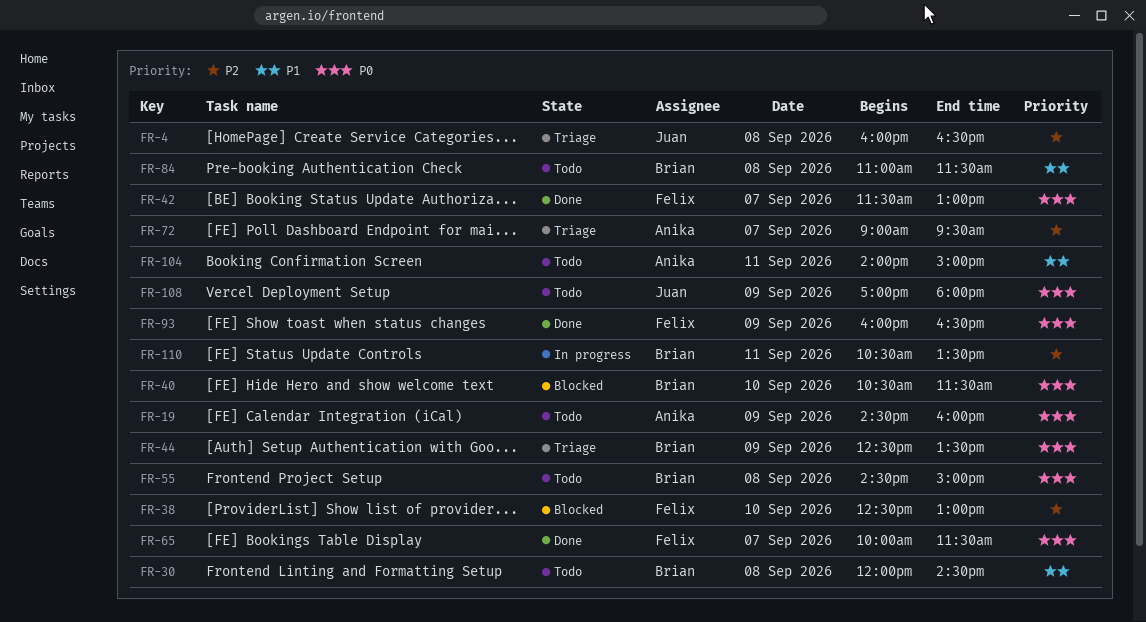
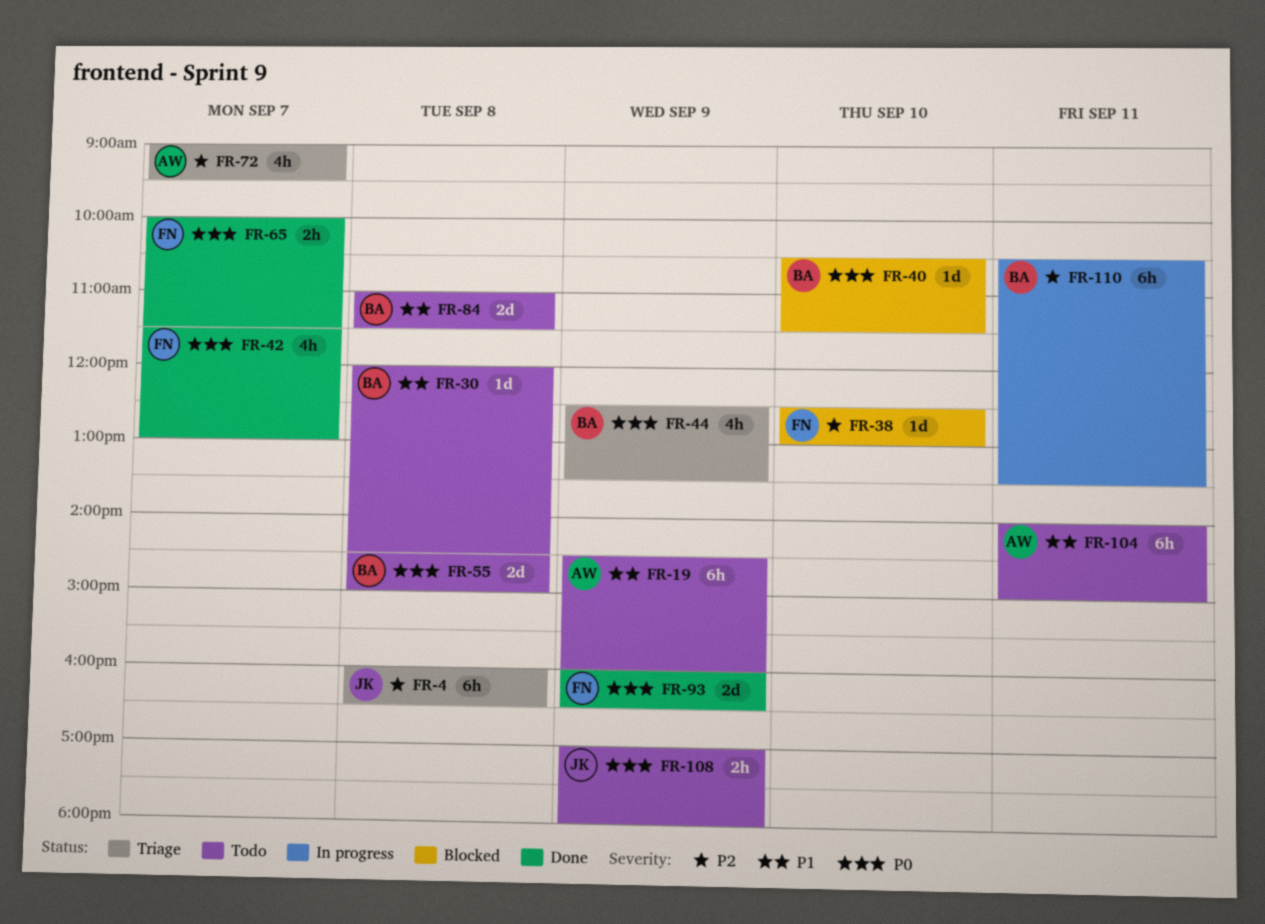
FR-19, priority: P0 -> P1

